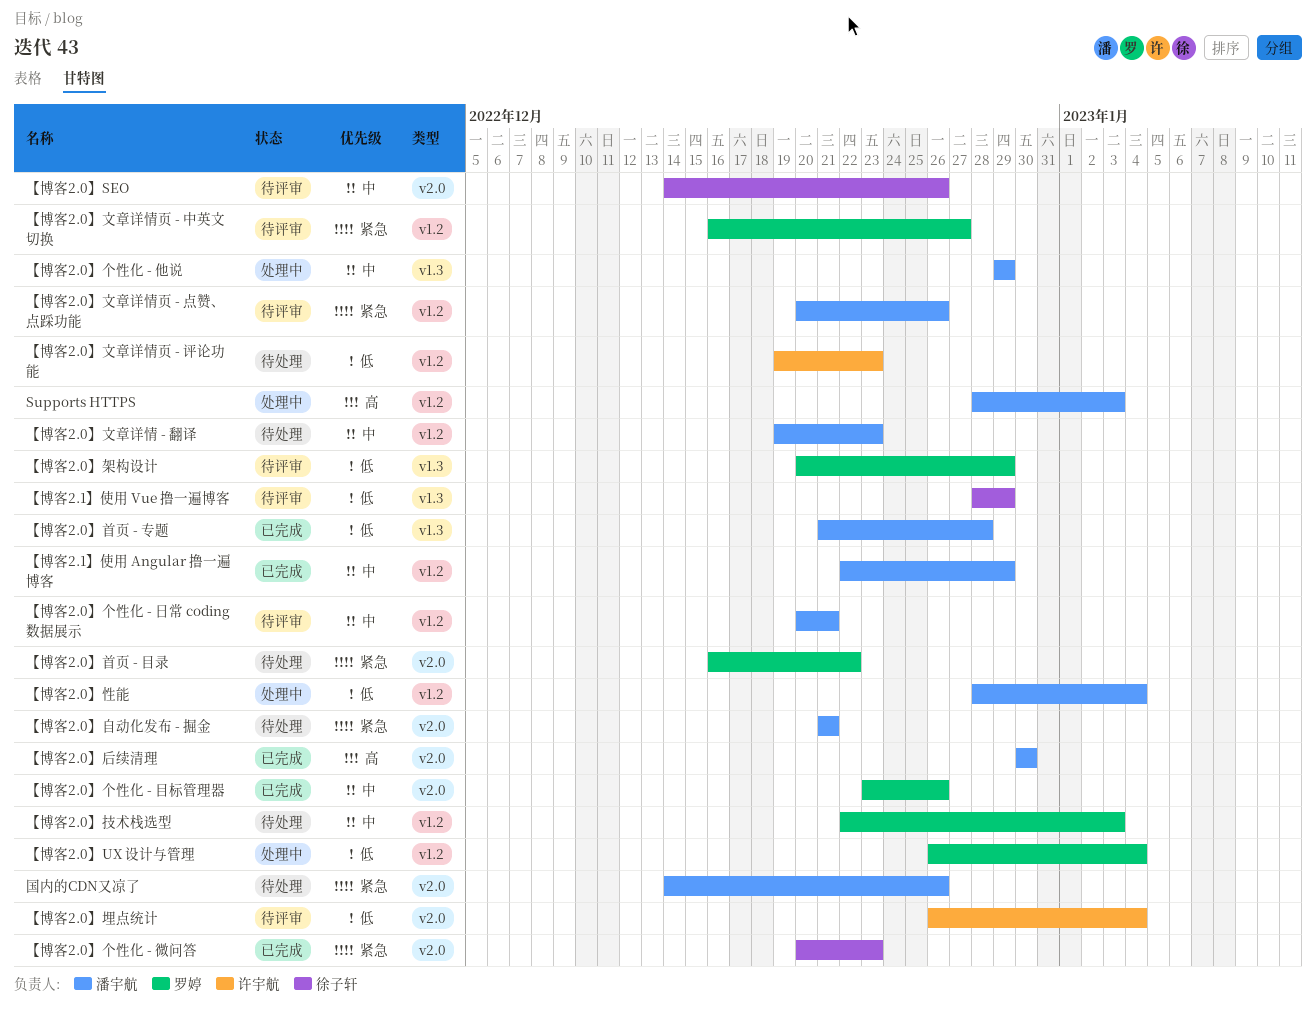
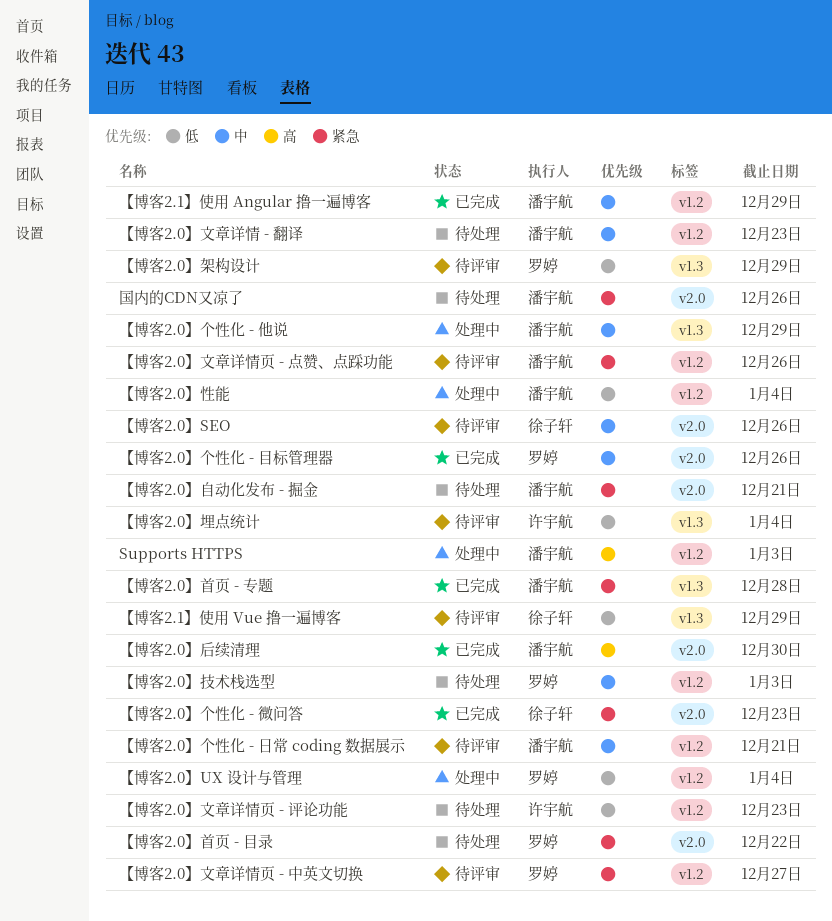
【博客2.0】埋点统计, label: v2.0 -> v1.3
【博客2.0】首页 - 专题, priority: 低 -> 紧急

